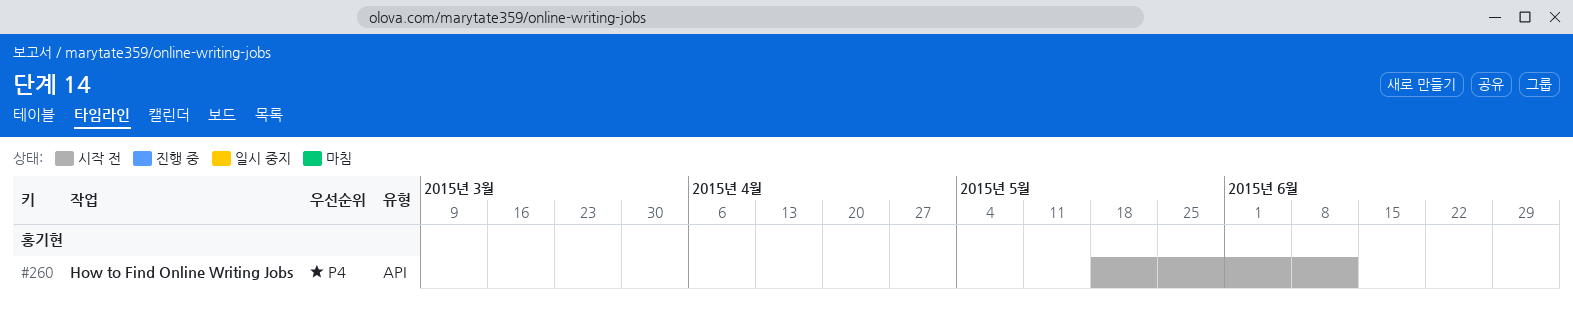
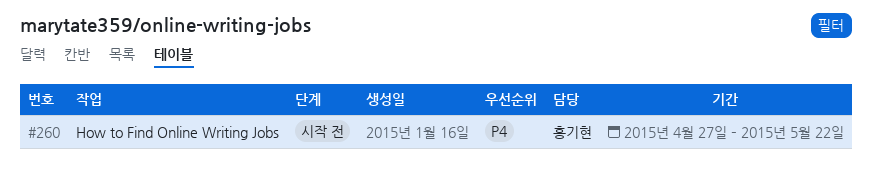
#260, start: May 18 -> Apr 27
#260, due: Jun 12 -> May 22

